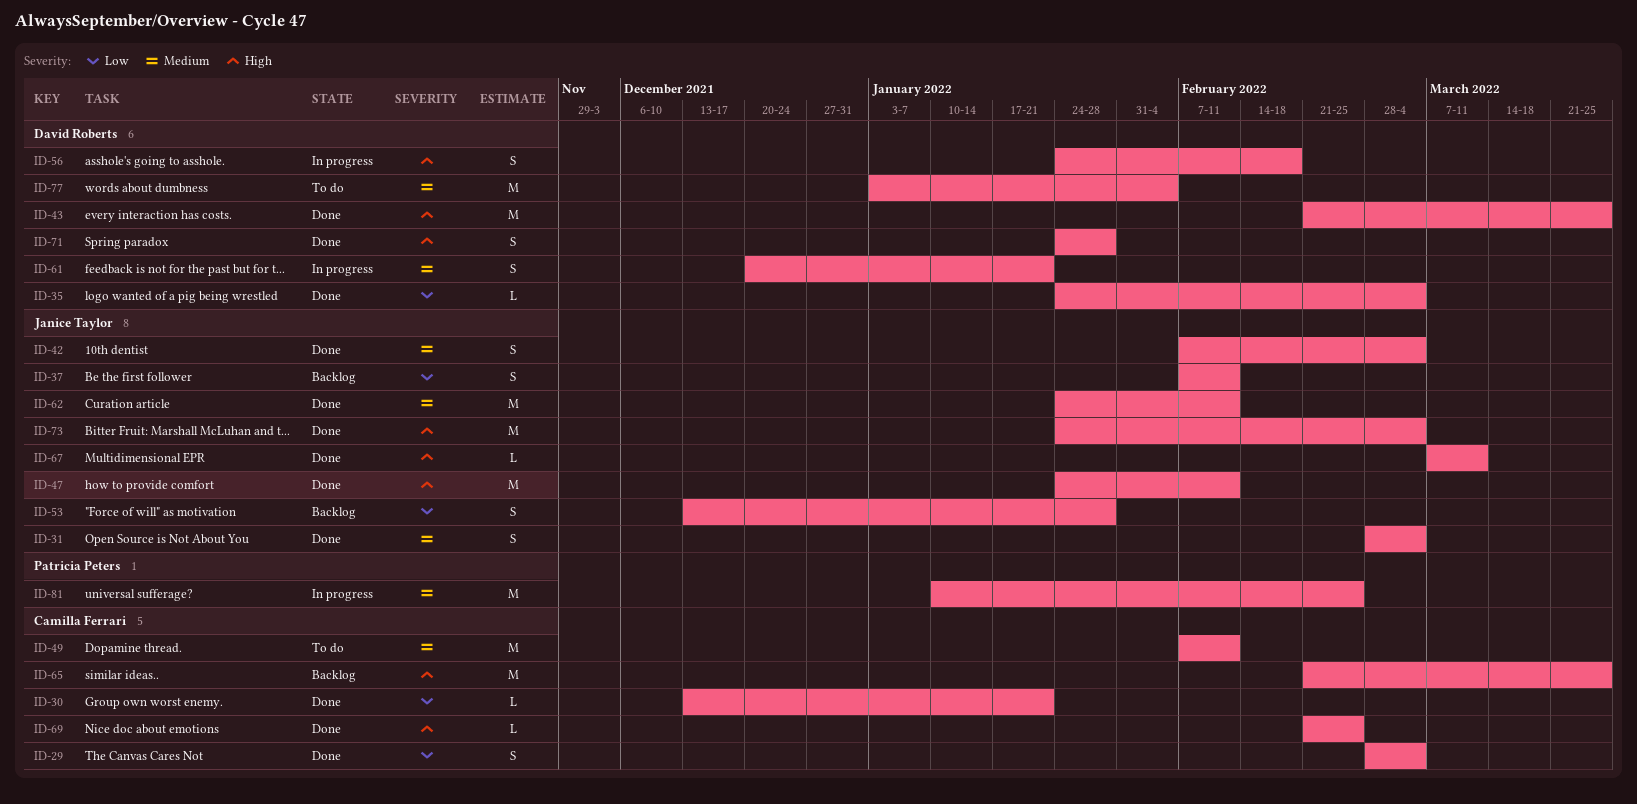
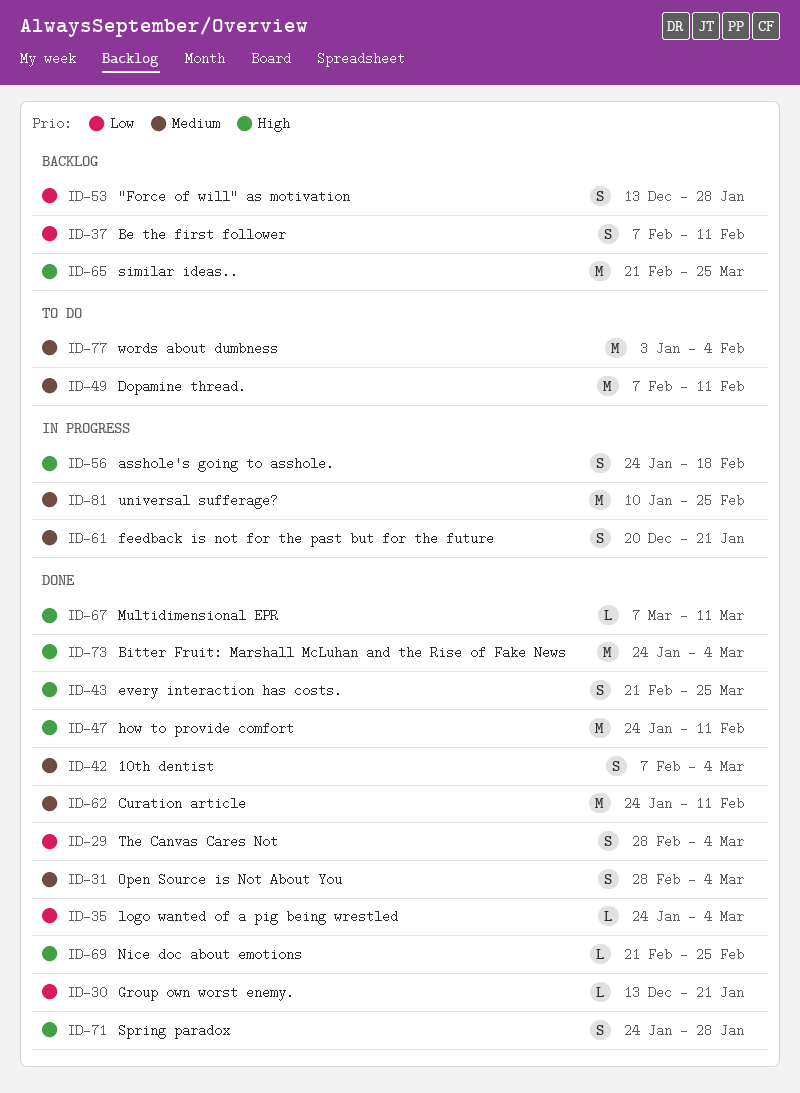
ID-43, estimate: M -> S

